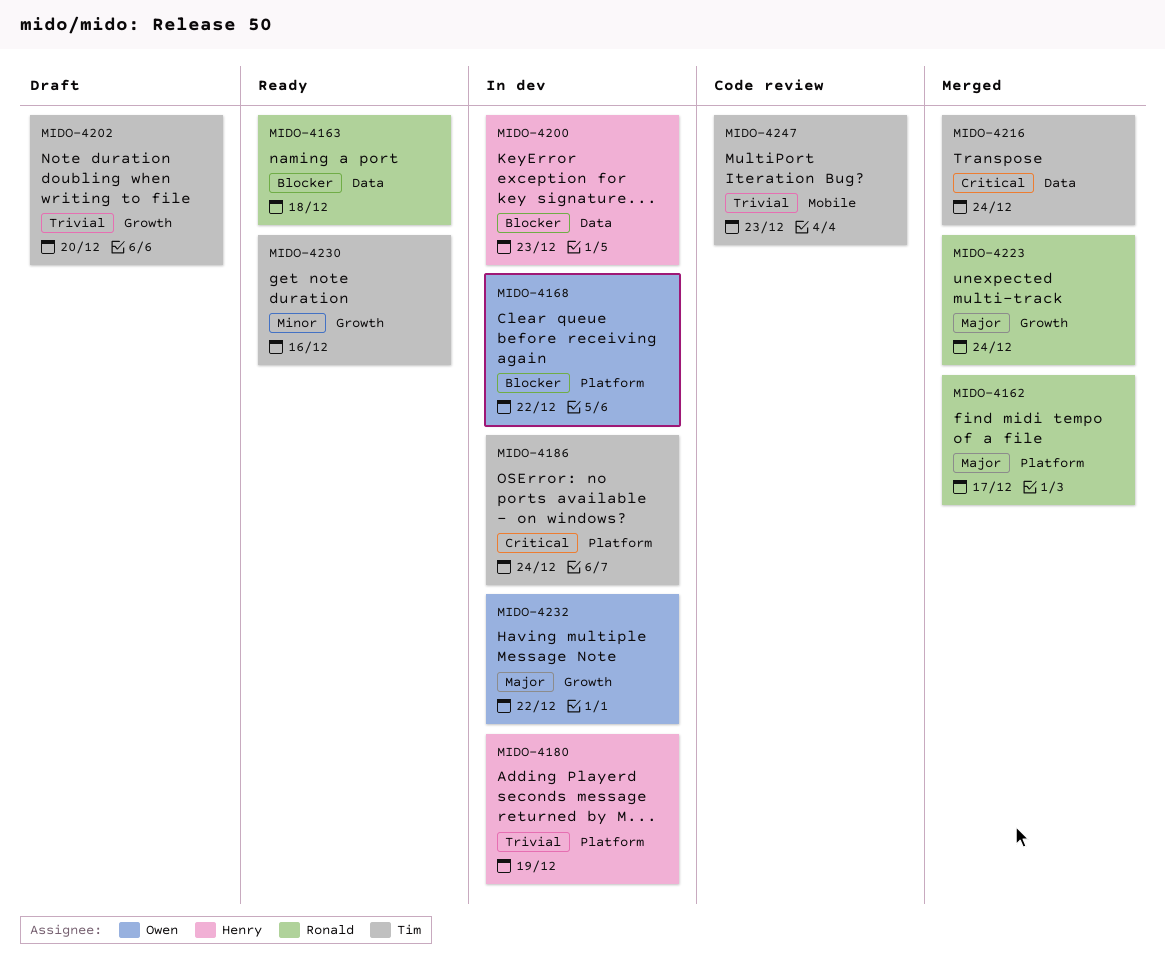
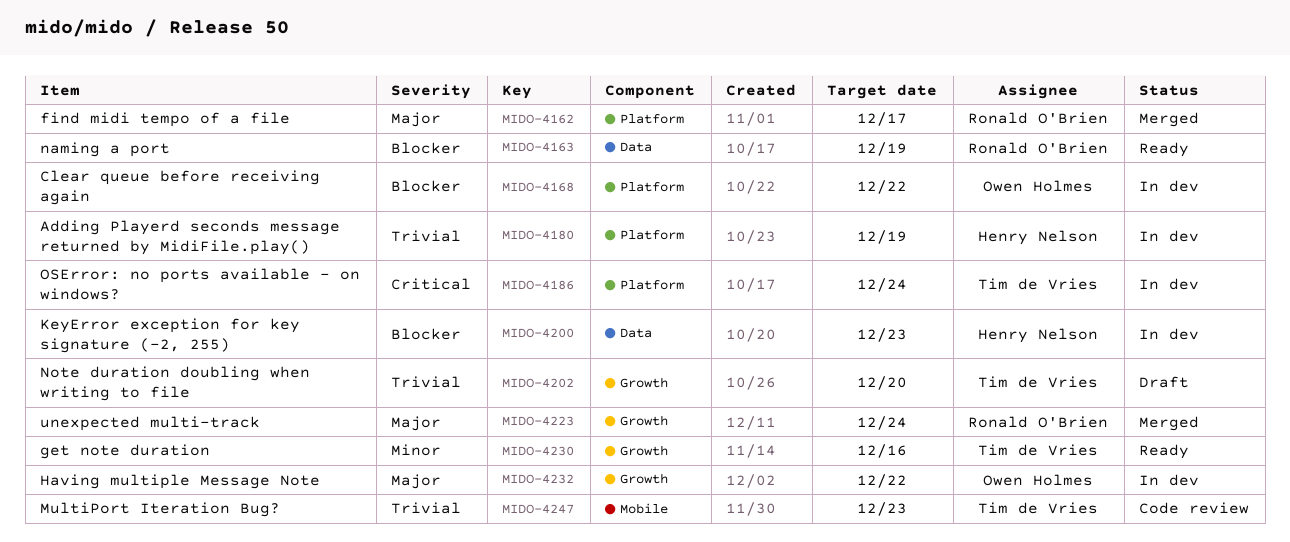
MIDO-4163, due: Dec 18 -> Dec 19
MIDO-4216: present -> none

